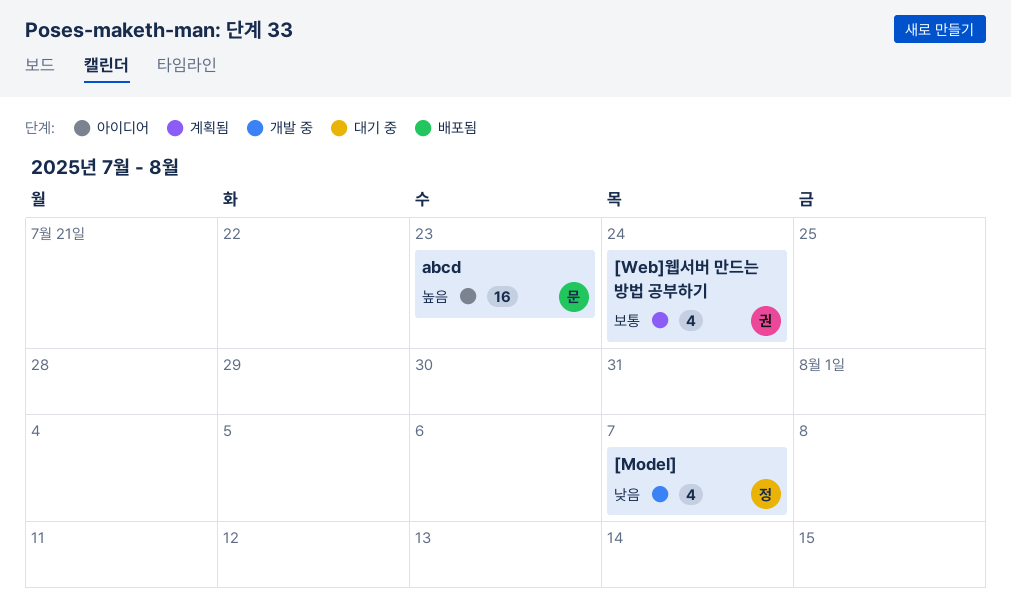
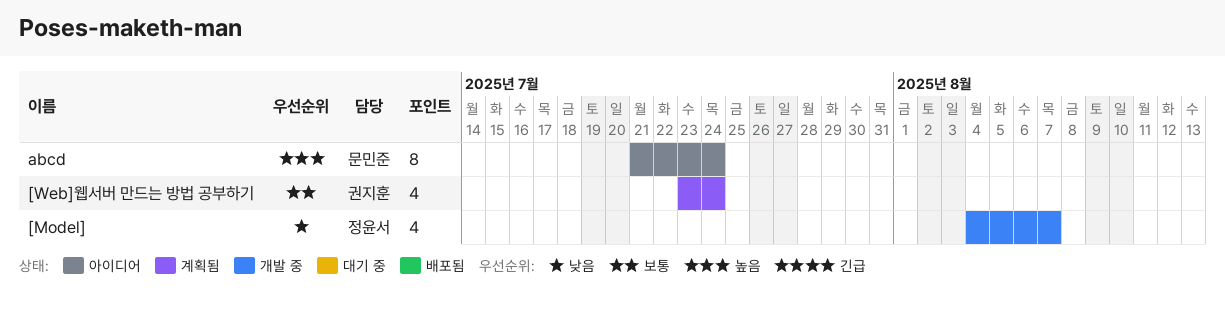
abcd, estimate: 16 -> 8
abcd, due: Jul 23 -> Jul 24

